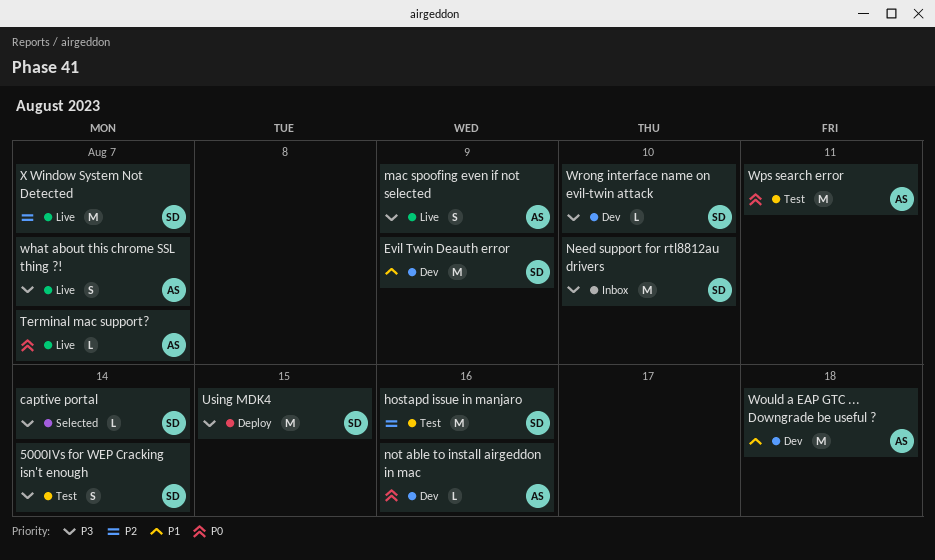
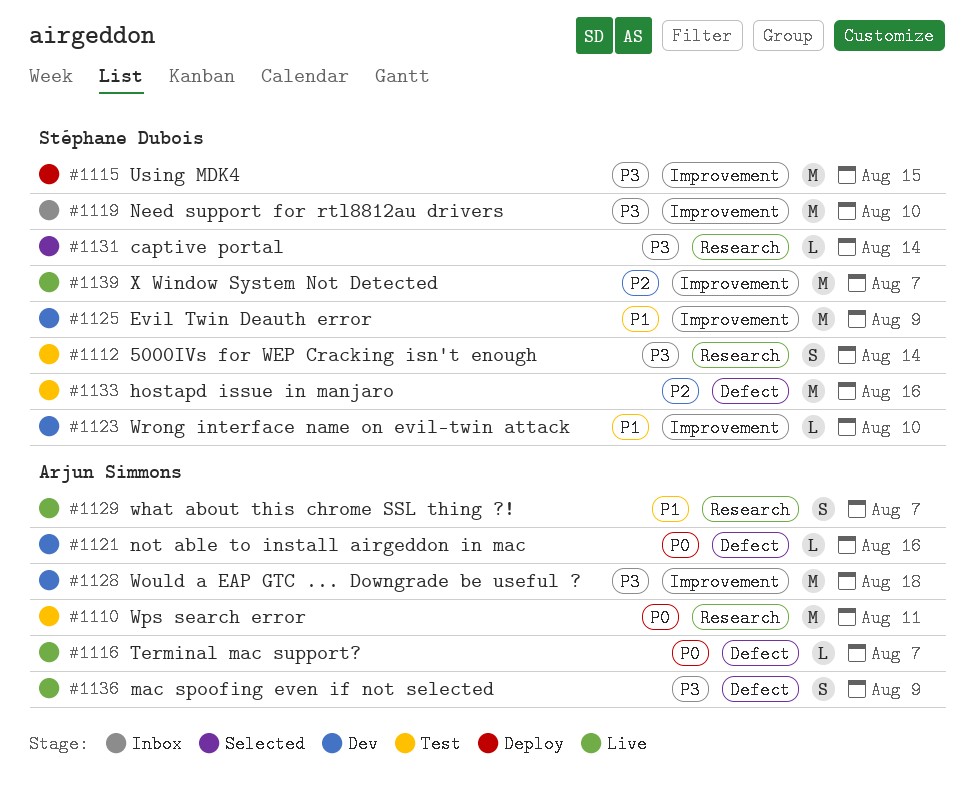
what about this chrome SSL thing ?!, priority: P3 -> P1
Would a EAP GTC ... Downgrade be useful ?, priority: P1 -> P3
Wrong interface name on evil-twin attack, priority: P3 -> P1

